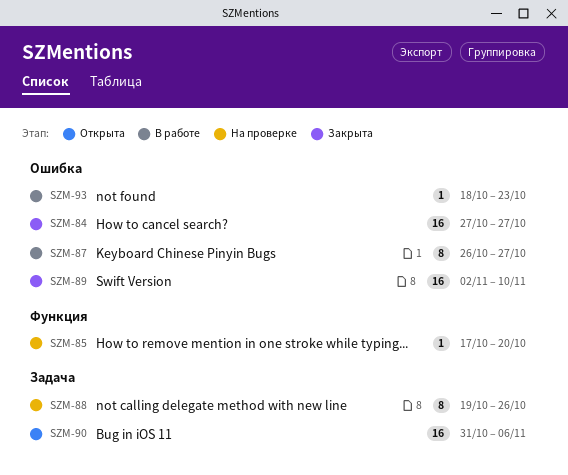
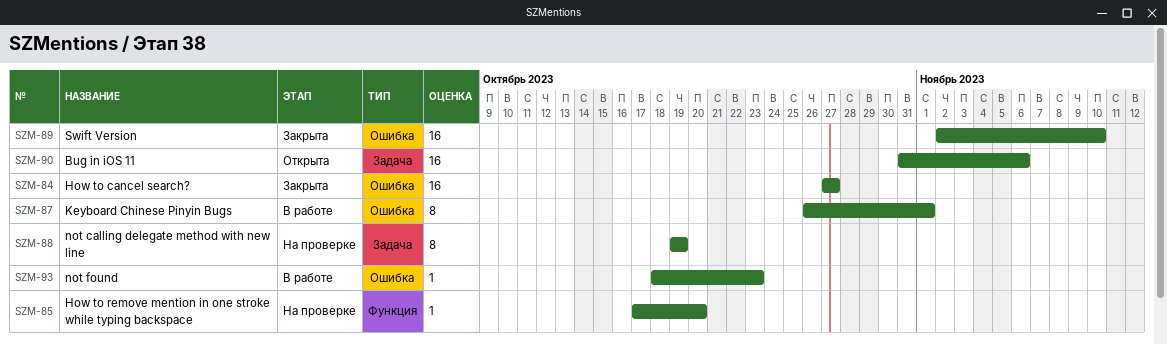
SZM-87, due: Oct 27 -> Nov 1
SZM-88, due: Oct 26 -> Oct 19

